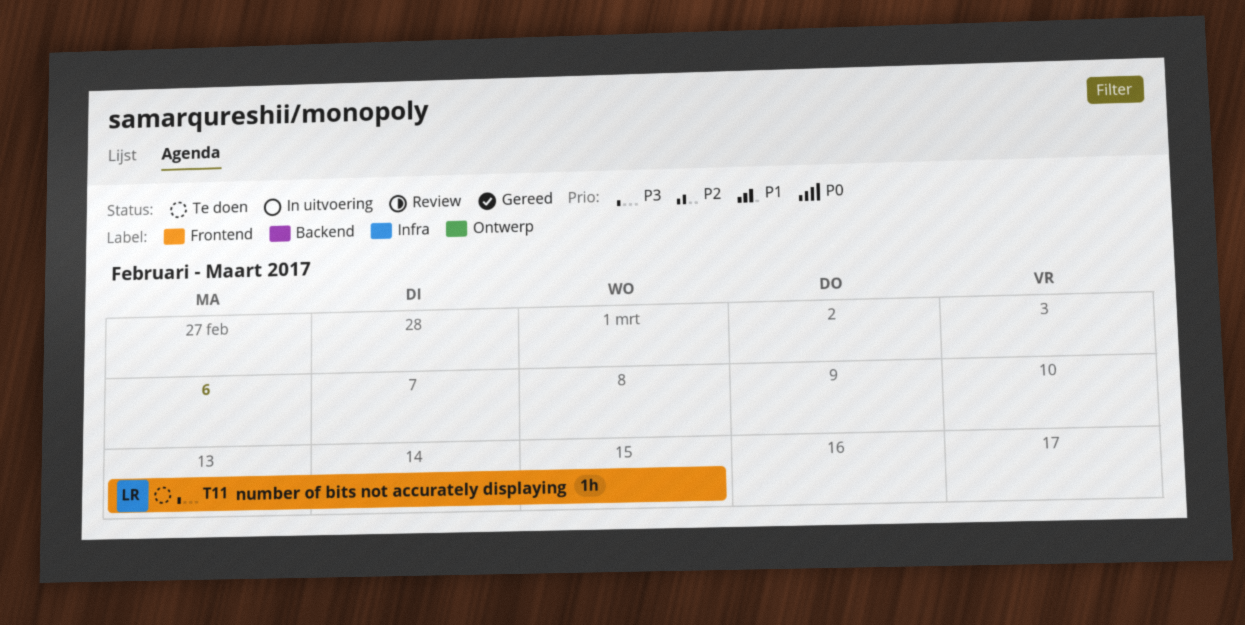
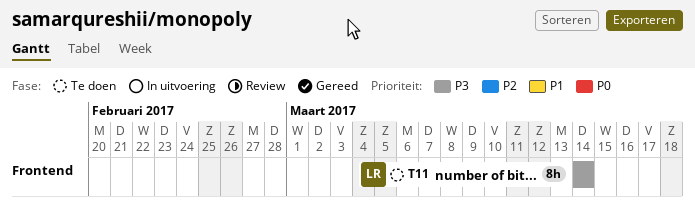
T11, estimate: 1h -> 8h
T11, start: Mar 13 -> Mar 14
T11, due: Mar 15 -> Mar 14

